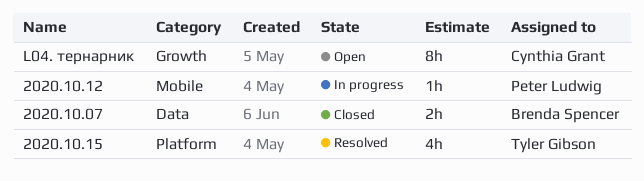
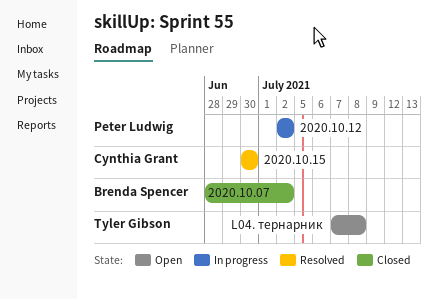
2020.10.15, owner: Tyler Gibson -> Cynthia Grant
L04. тернарник, owner: Cynthia Grant -> Tyler Gibson

